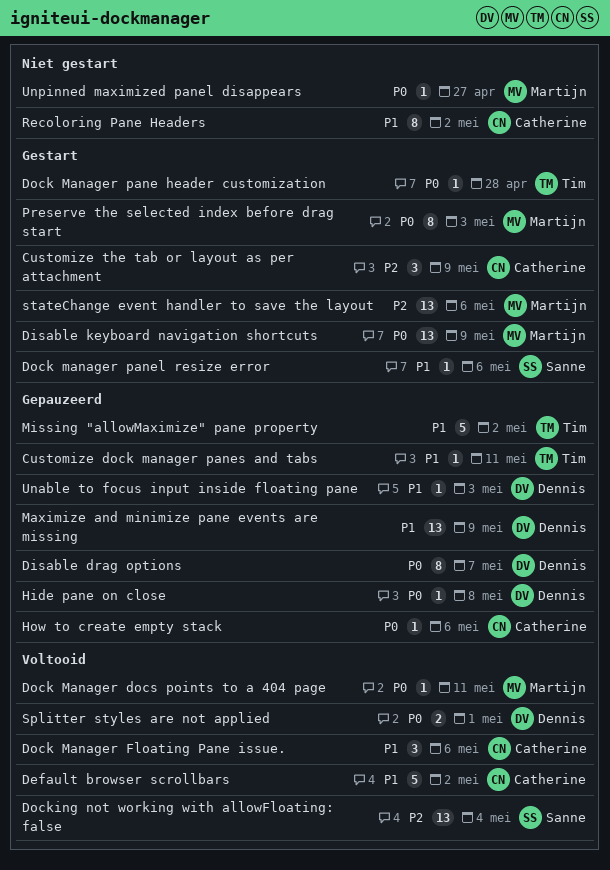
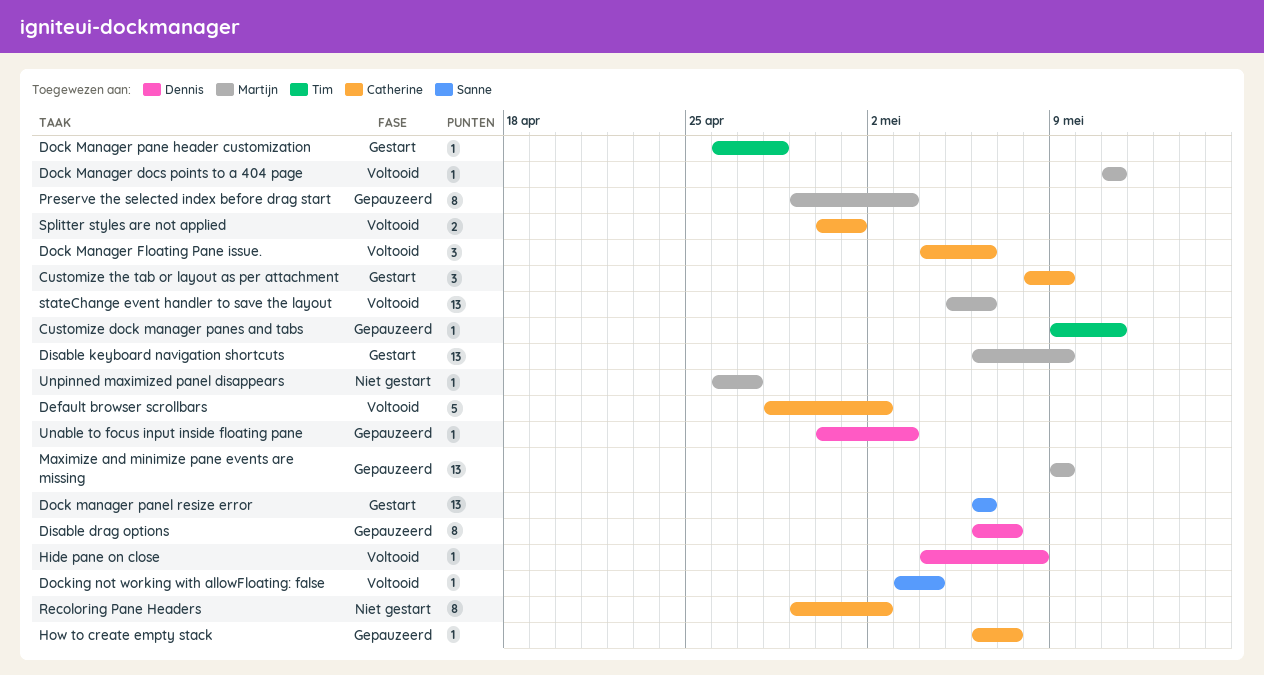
Dock manager panel resize error, estimate: 1 -> 13
Docking not working with allowFloating: false, estimate: 13 -> 1
Hide pane on close, status: Gepauzeerd -> Voltooid
How to create empty stack, due: May 6 -> May 7
Maximize and minimize pane events are missing, owner: Dennis -> Martijn
Missing "allowMaximize" pane property: present -> none
Preserve the selected index before drag start, status: Gestart -> Gepauzeerd
Splitter styles are not applied, owner: Dennis -> Catherine
stateChange event handler to save the layout, status: Gestart -> Voltooid

